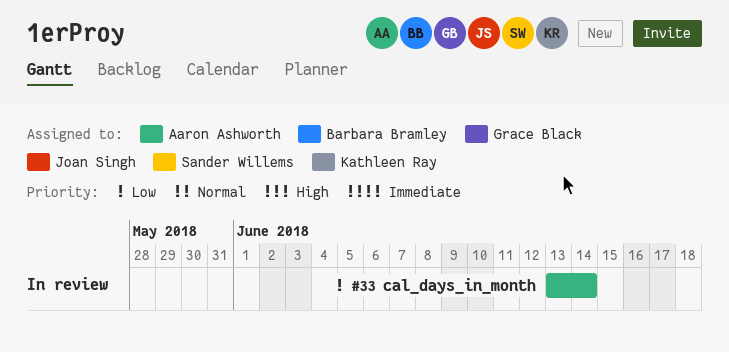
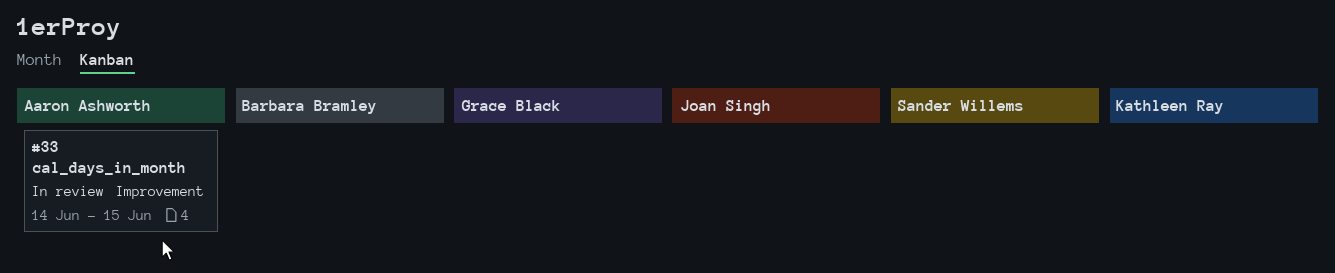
#33, start: Jun 13 -> Jun 14
#33, due: Jun 14 -> Jun 15

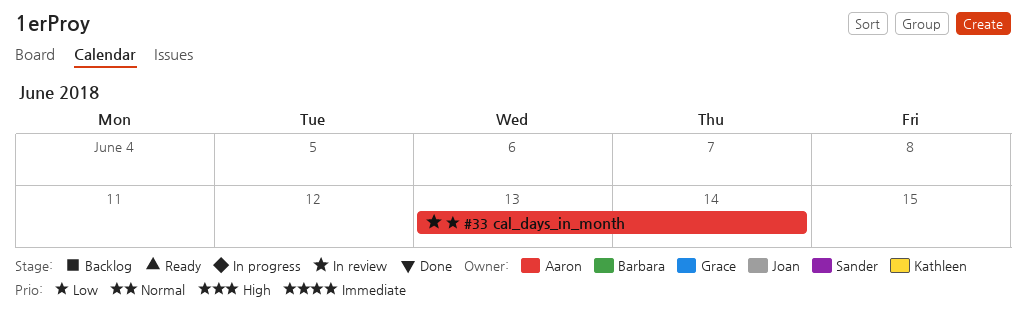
#33, start: Jun 14 -> Jun 13
#33, due: Jun 15 -> Jun 14

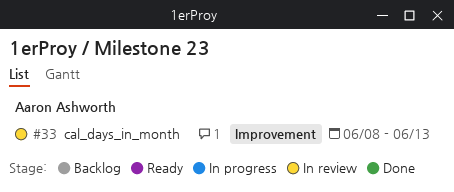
#33, start: Jun 13 -> Jun 8
#33, due: Jun 14 -> Jun 13

